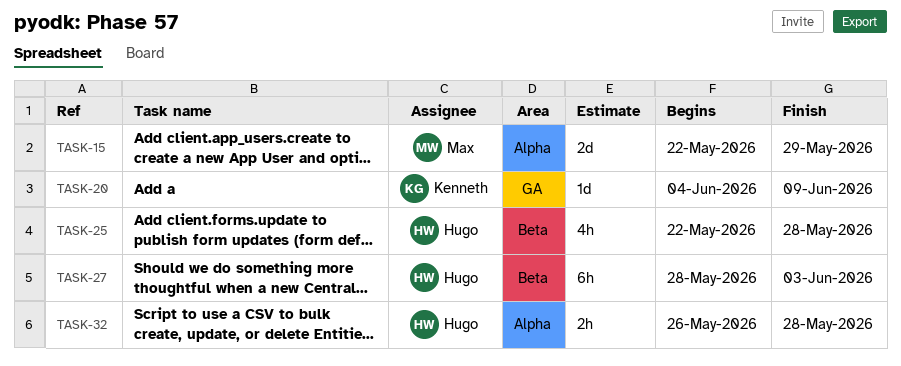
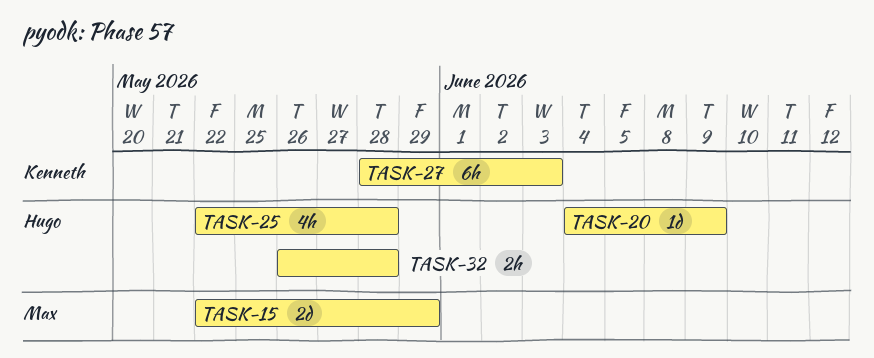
TASK-20, owner: Kenneth -> Hugo
TASK-27, owner: Hugo -> Kenneth

